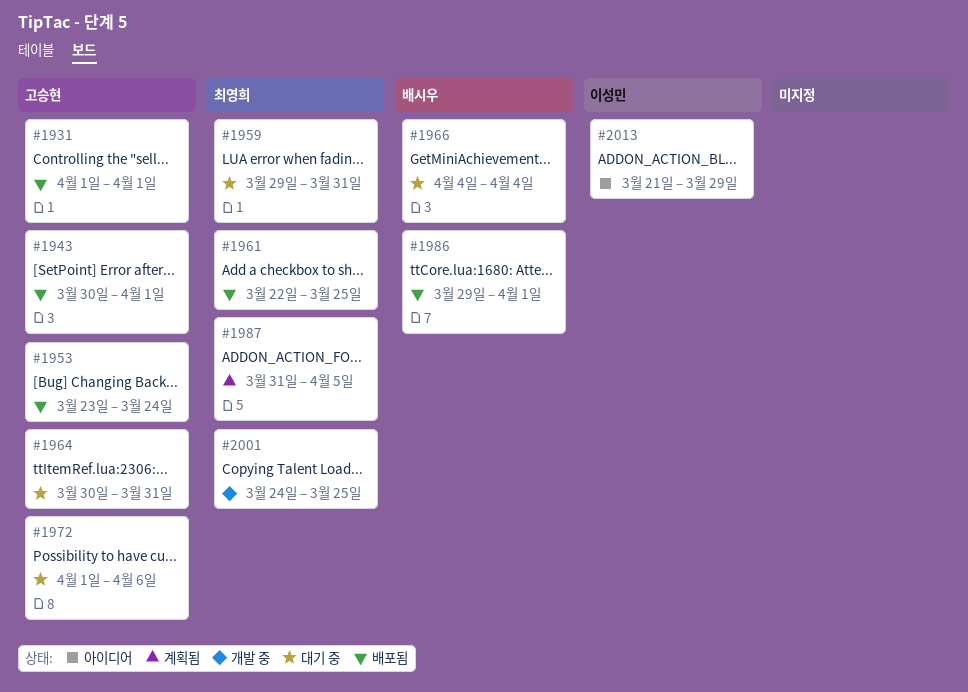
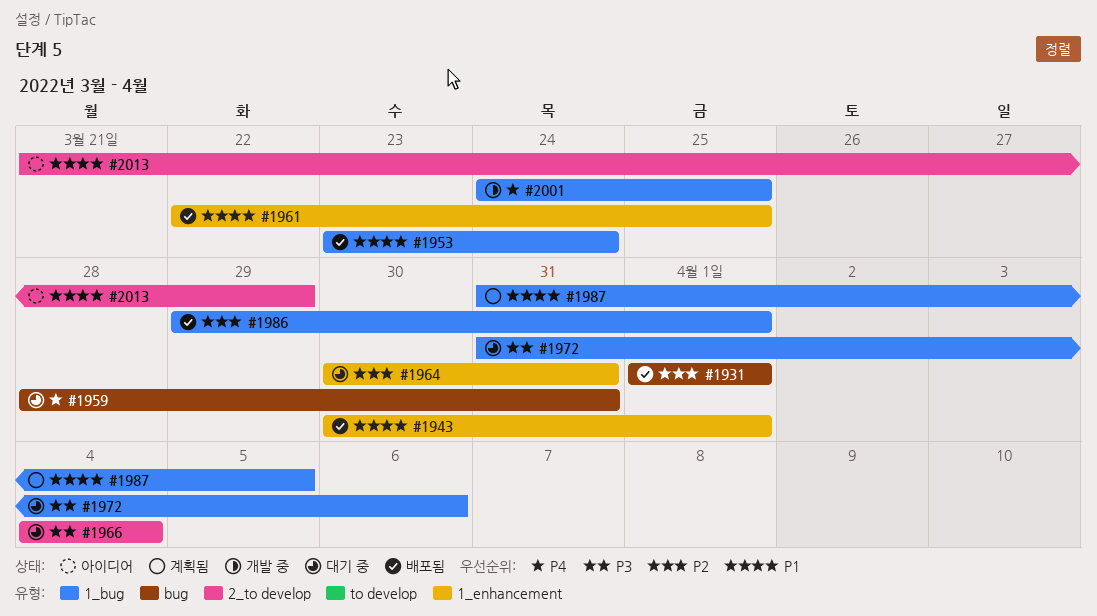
#1959, start: Mar 29 -> Mar 28
#1972, start: Apr 1 -> Mar 31

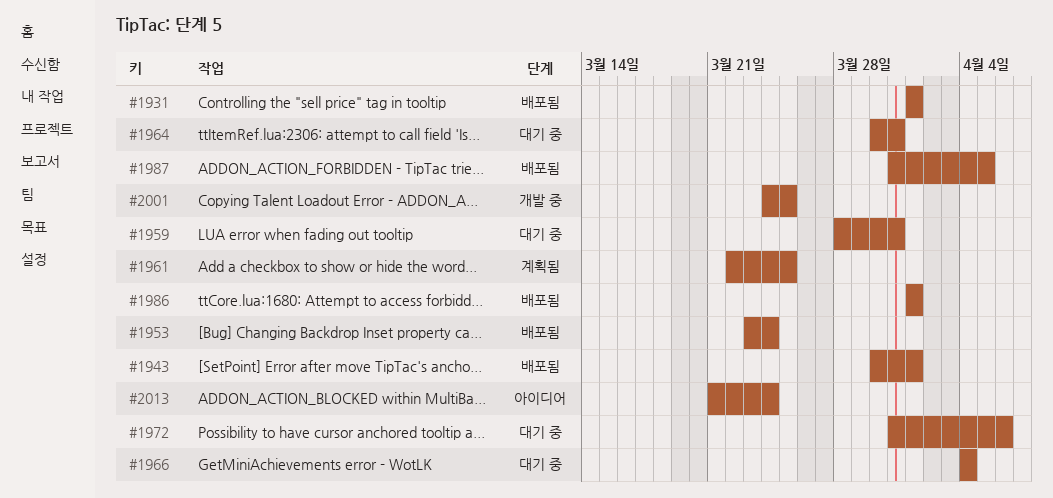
#1961, status: 배포됨 -> 계획됨
#1986, start: Mar 29 -> Apr 1
#1987, status: 계획됨 -> 배포됨
#2013, due: Mar 29 -> Mar 24

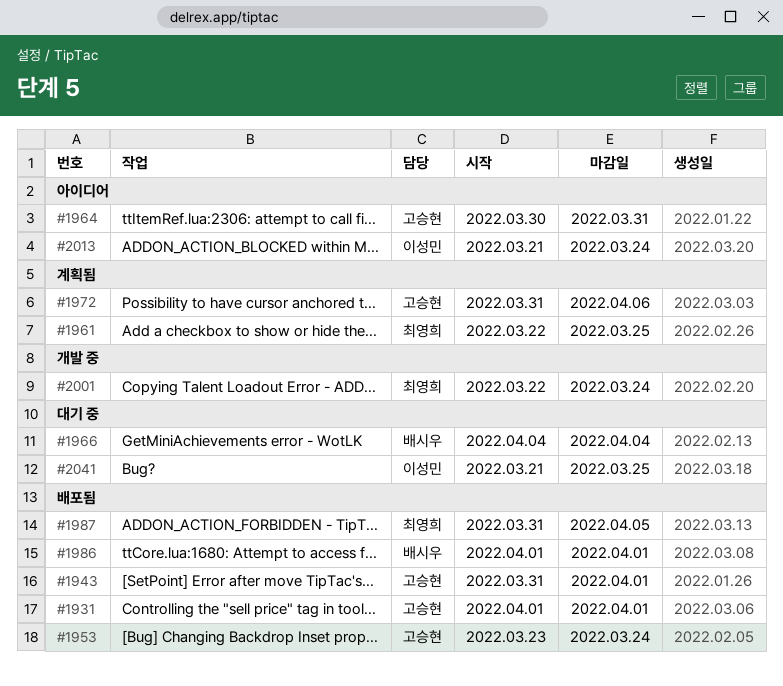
#1943, start: Mar 30 -> Mar 31
#1959: present -> none
#1964, status: 대기 중 -> 아이디어
#1972, status: 대기 중 -> 계획됨
#2001, start: Mar 24 -> Mar 22
#2001, due: Mar 25 -> Mar 24
#2041: none -> present

